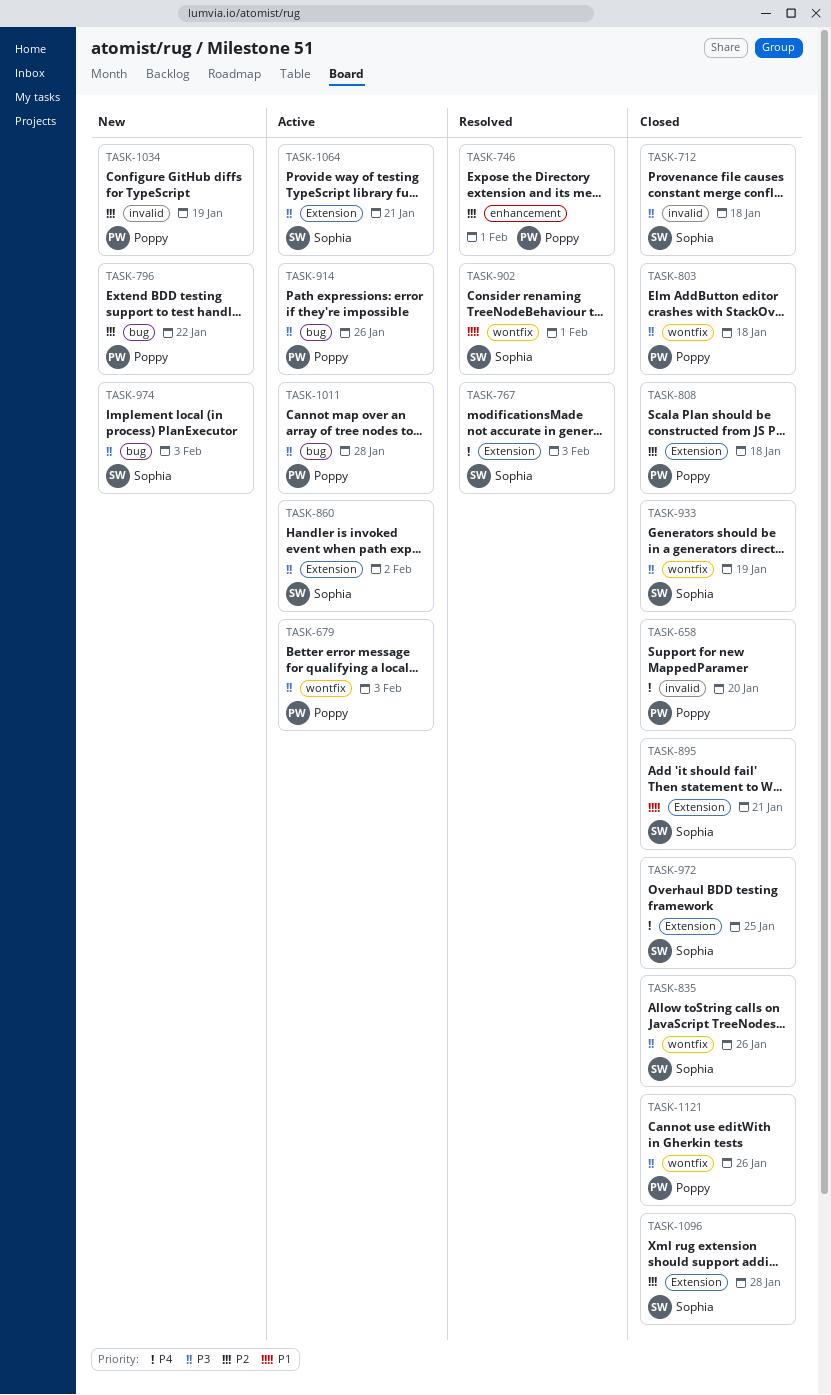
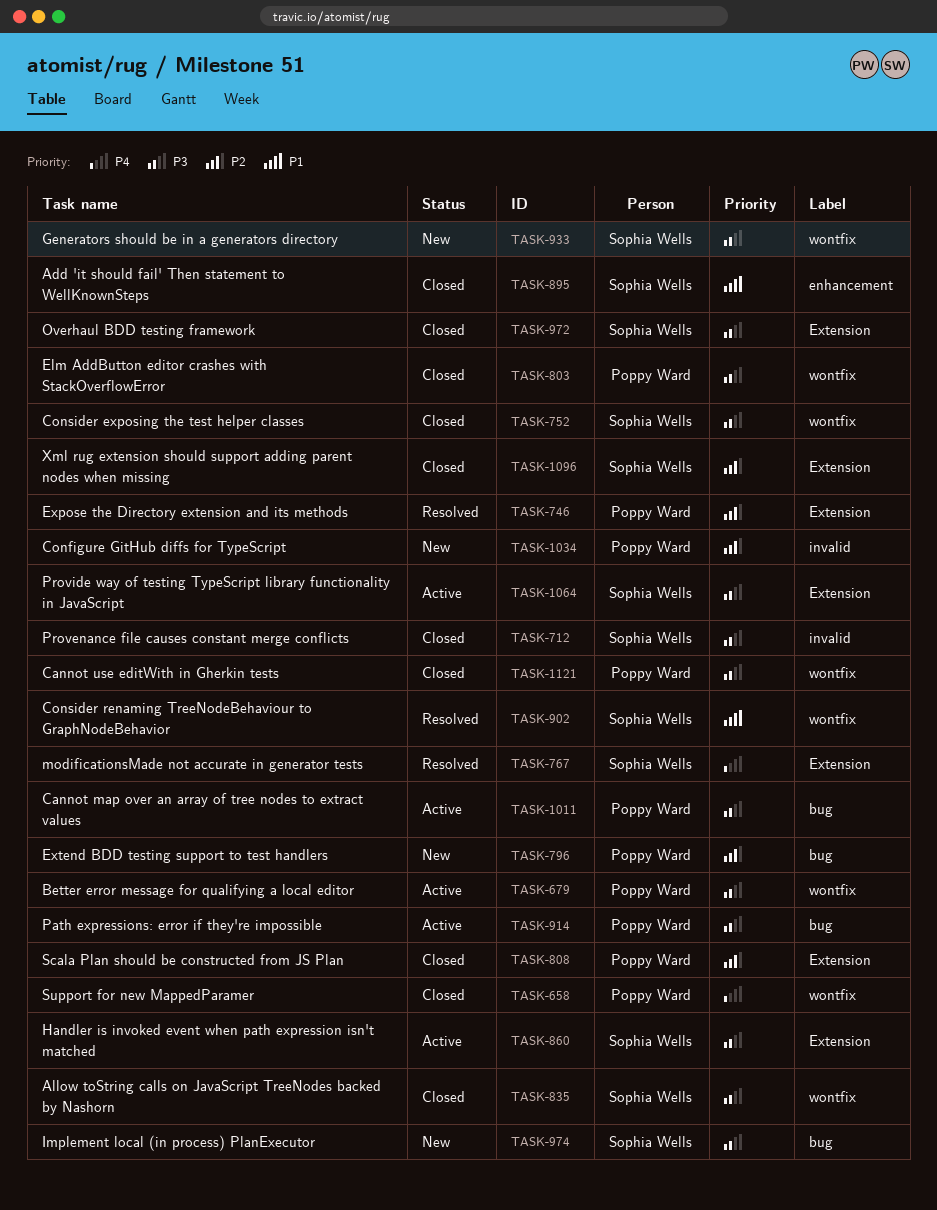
TASK-658, label: invalid -> wontfix
TASK-746, label: enhancement -> Extension
TASK-752: none -> present
TASK-895, label: Extension -> enhancement
TASK-933, status: Closed -> New
TASK-972, priority: P4 -> P3

